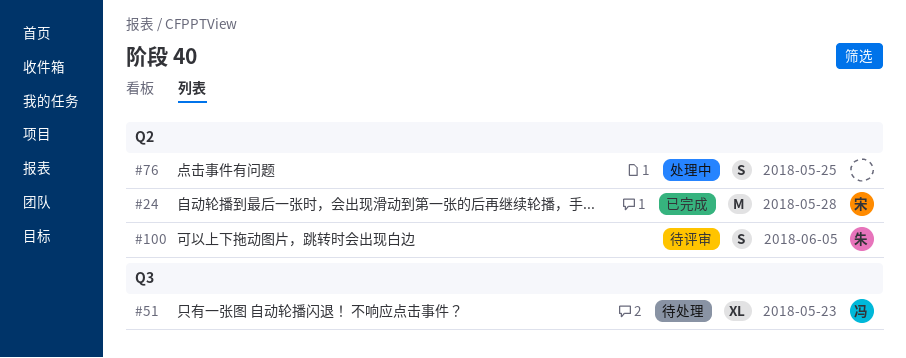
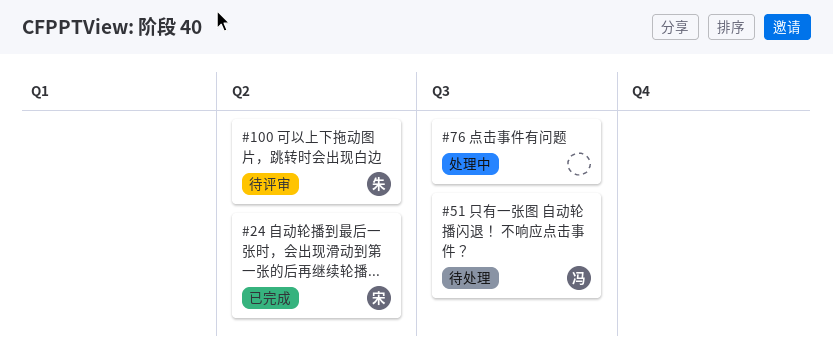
#76, label: Q2 -> Q3

